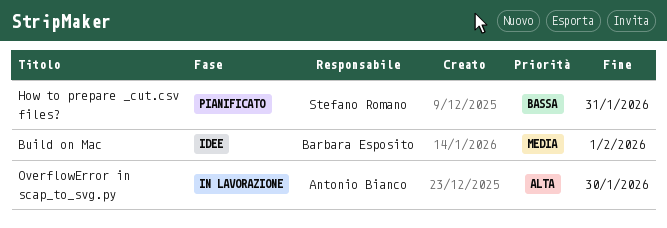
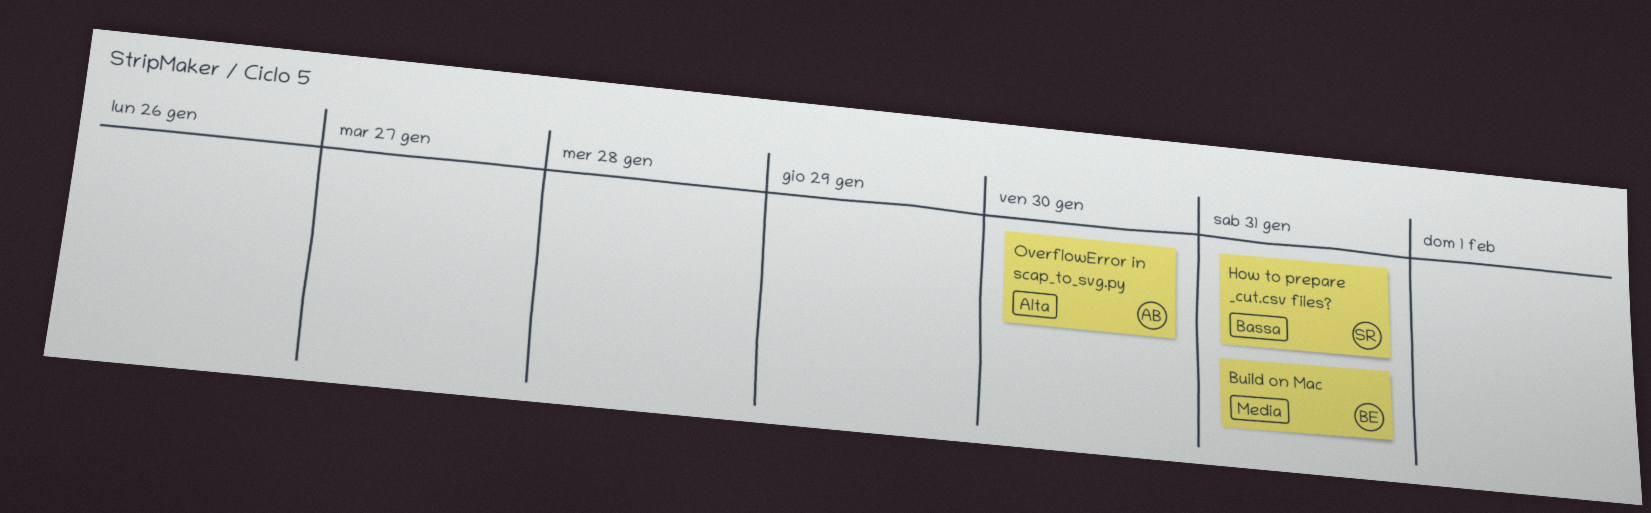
Build on Mac, due: Feb 1 -> Jan 31

